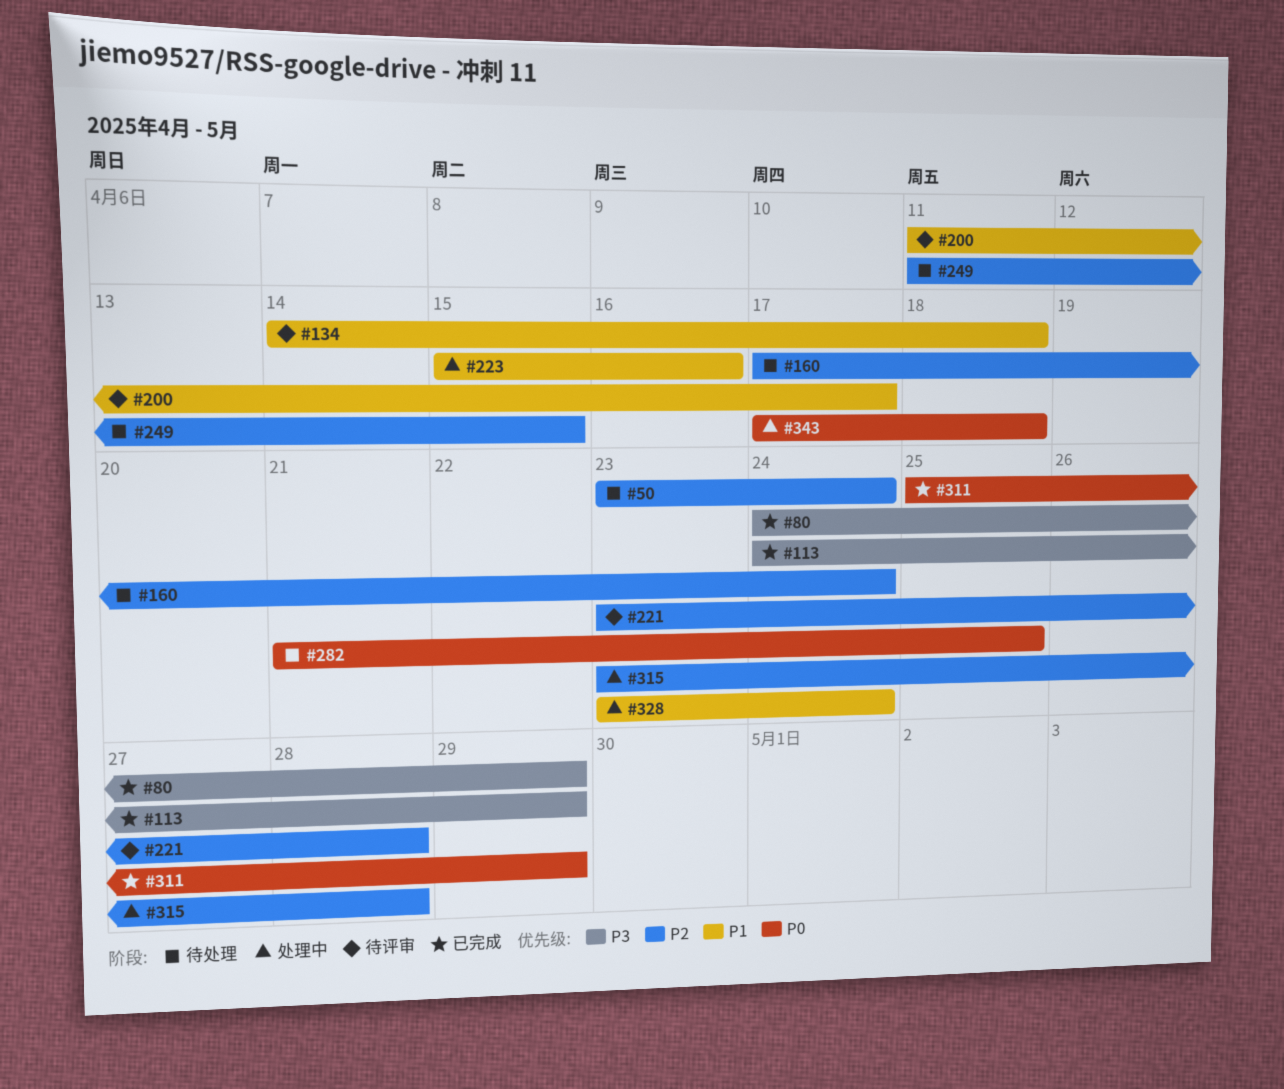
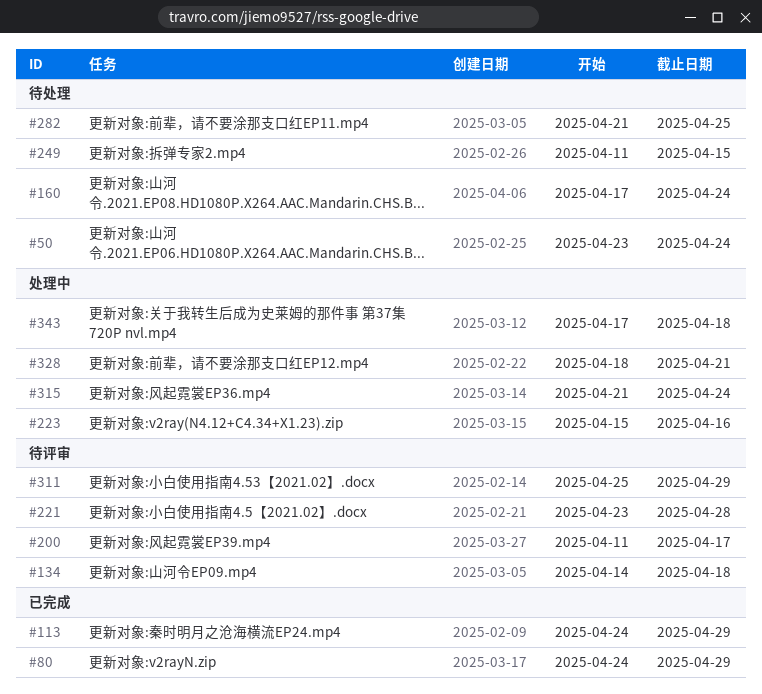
#311, status: 已完成 -> 待评审
#315, start: Apr 23 -> Apr 21
#315, due: Apr 28 -> Apr 24
#328, start: Apr 23 -> Apr 18
#328, due: Apr 24 -> Apr 21

